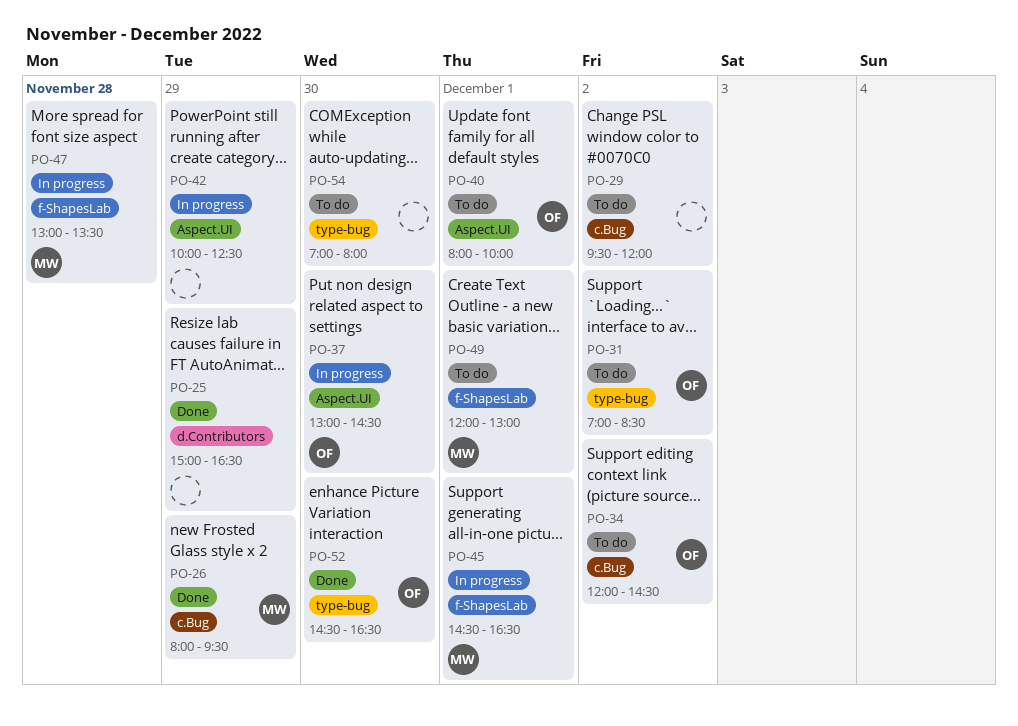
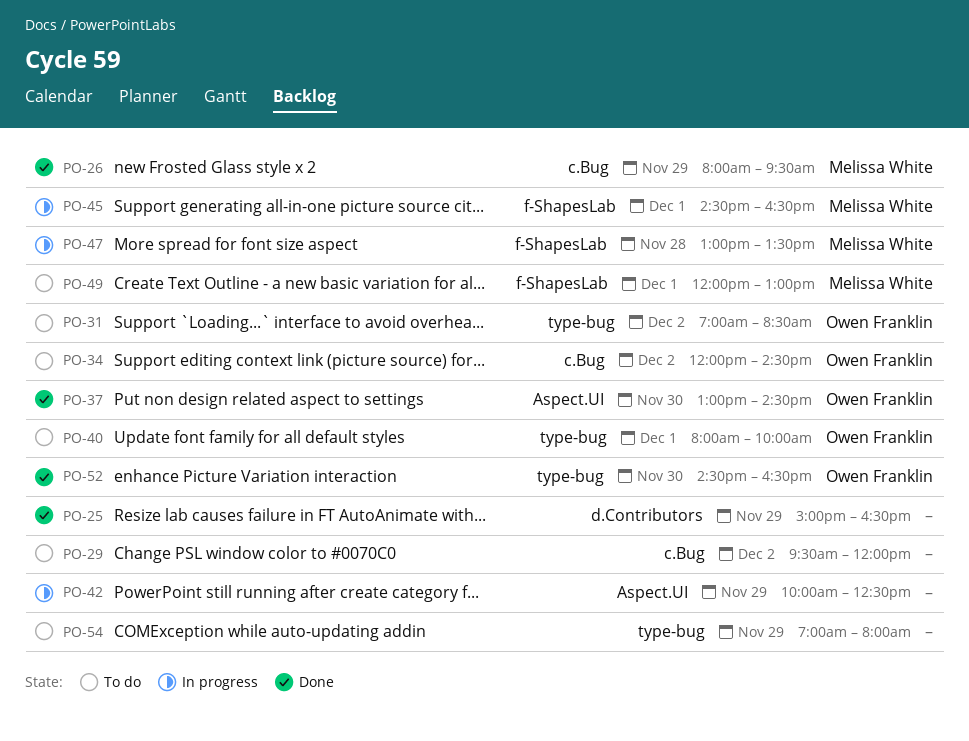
PO-37, status: In progress -> Done
PO-40, label: Aspect.UI -> type-bug
PO-54, day: Nov 30 -> Nov 29

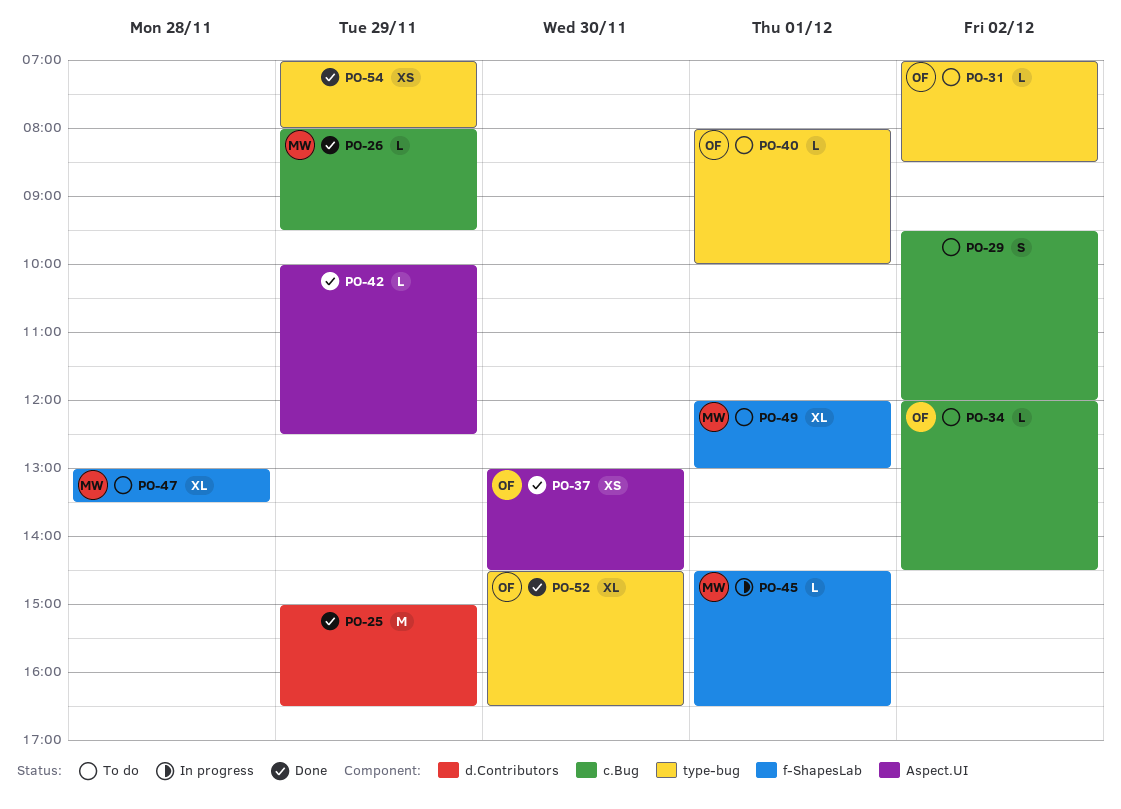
PO-42, status: In progress -> Done
PO-47, status: In progress -> To do
PO-54, status: To do -> Done

